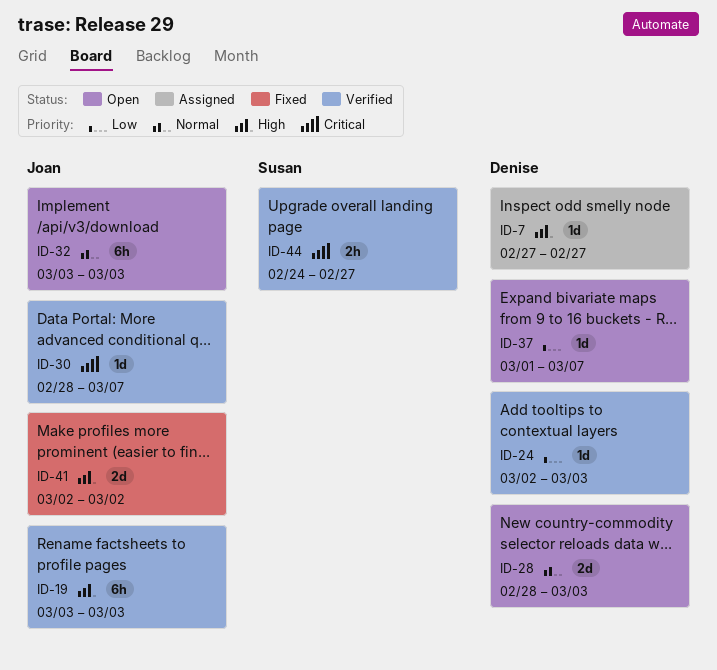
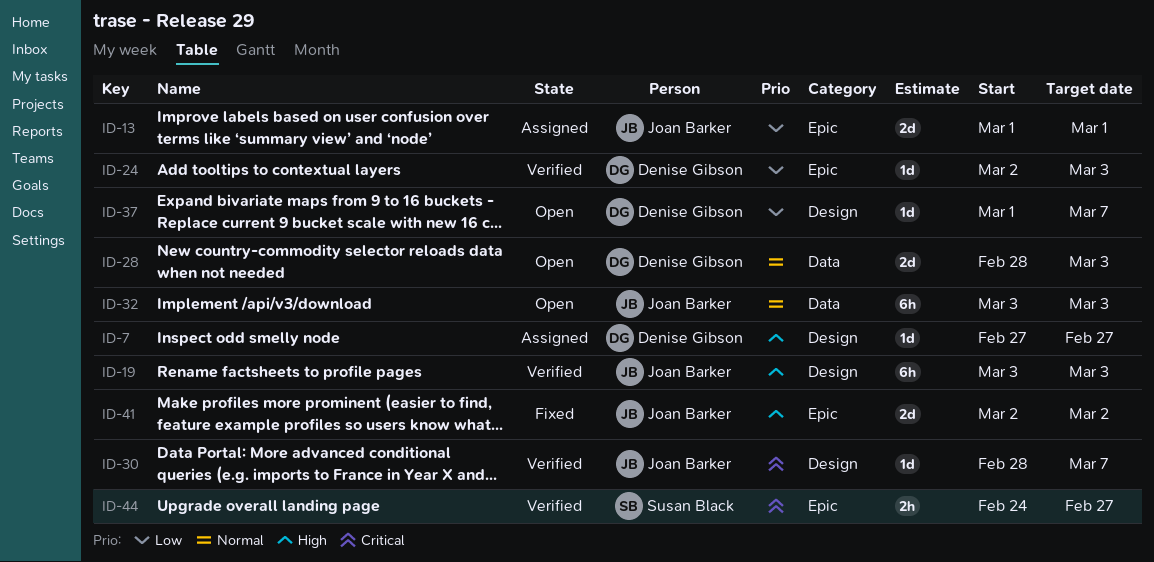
ID-13: none -> present

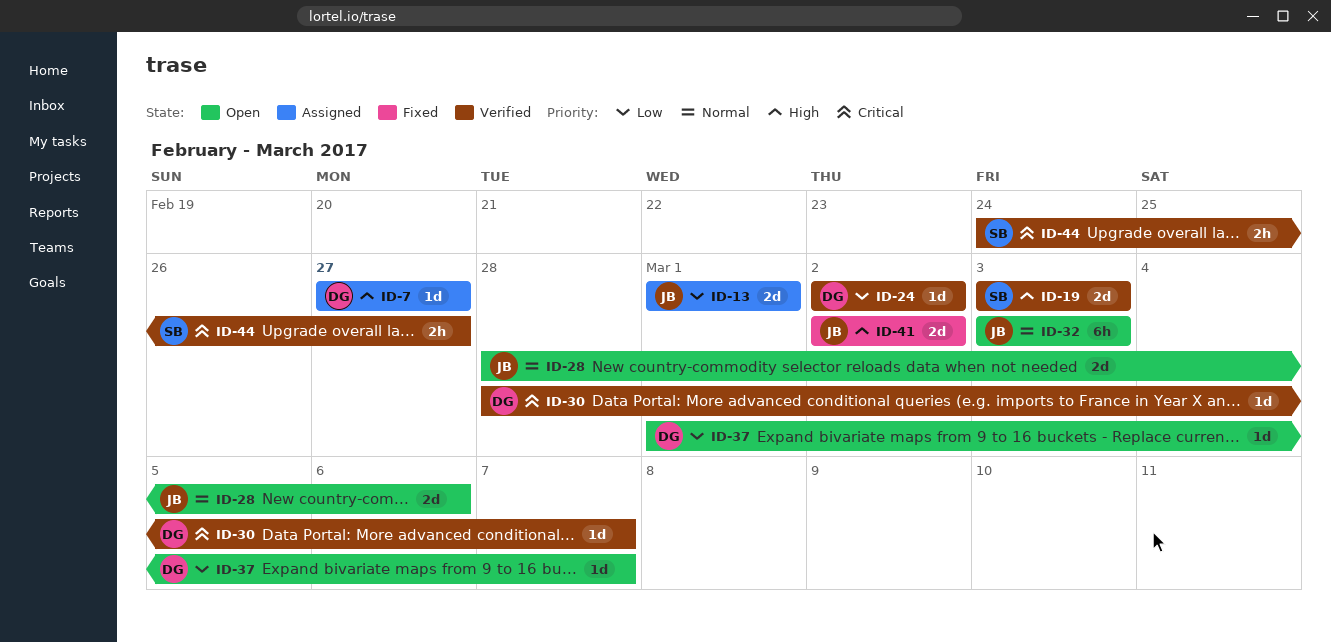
ID-19, owner: Joan Barker -> Susan Black
ID-19, estimate: 6h -> 2d
ID-24, due: Mar 3 -> Mar 2
ID-28, owner: Denise Gibson -> Joan Barker
ID-28, due: Mar 3 -> Mar 6
ID-30, owner: Joan Barker -> Denise Gibson

